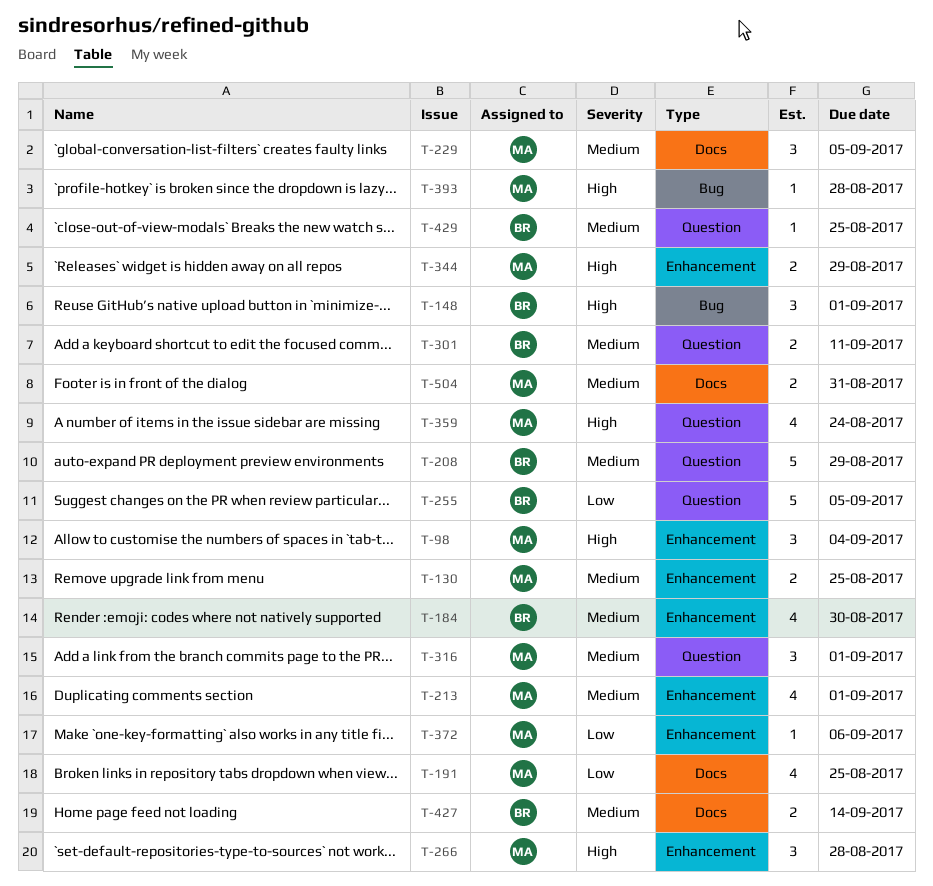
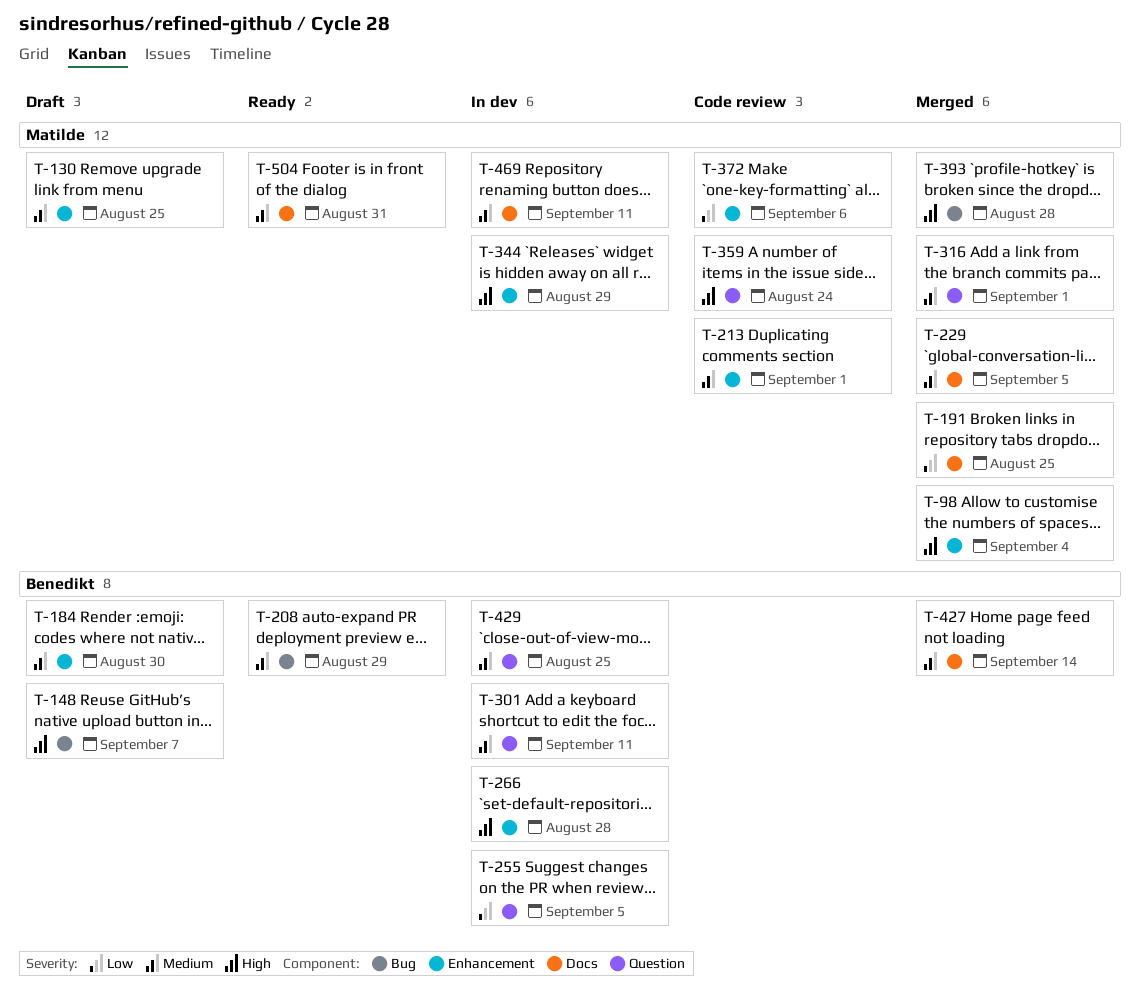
T-148, due: Sep 1 -> Sep 7
T-208, label: Question -> Bug
T-266, owner: Matilde -> Benedikt
T-469: none -> present

